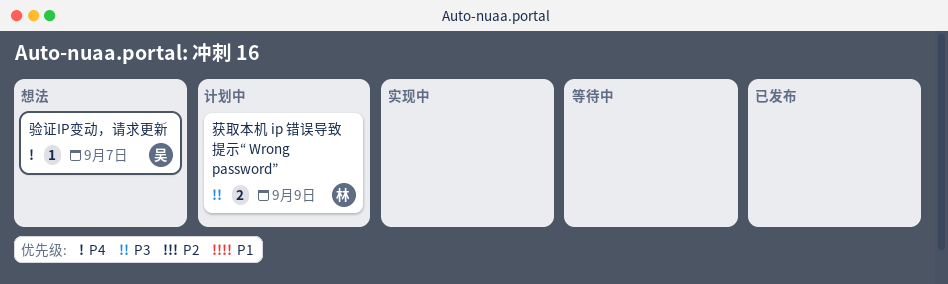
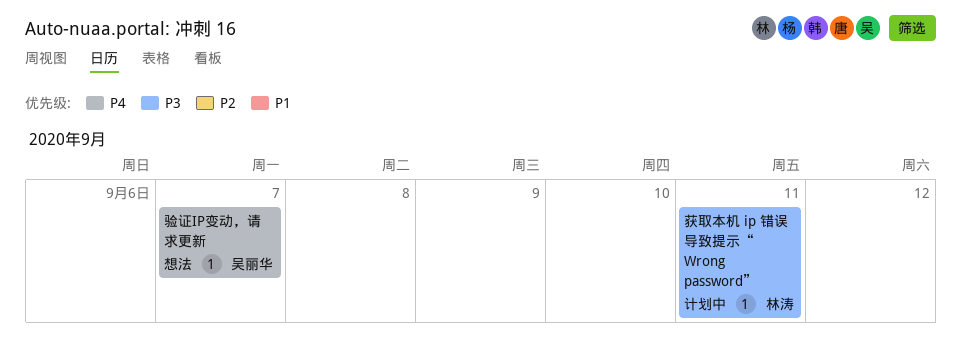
获取本机 ip 错误导致提示“ Wrong password”, estimate: 2 -> 1
获取本机 ip 错误导致提示“ Wrong password”, day: Sep 9 -> Sep 11

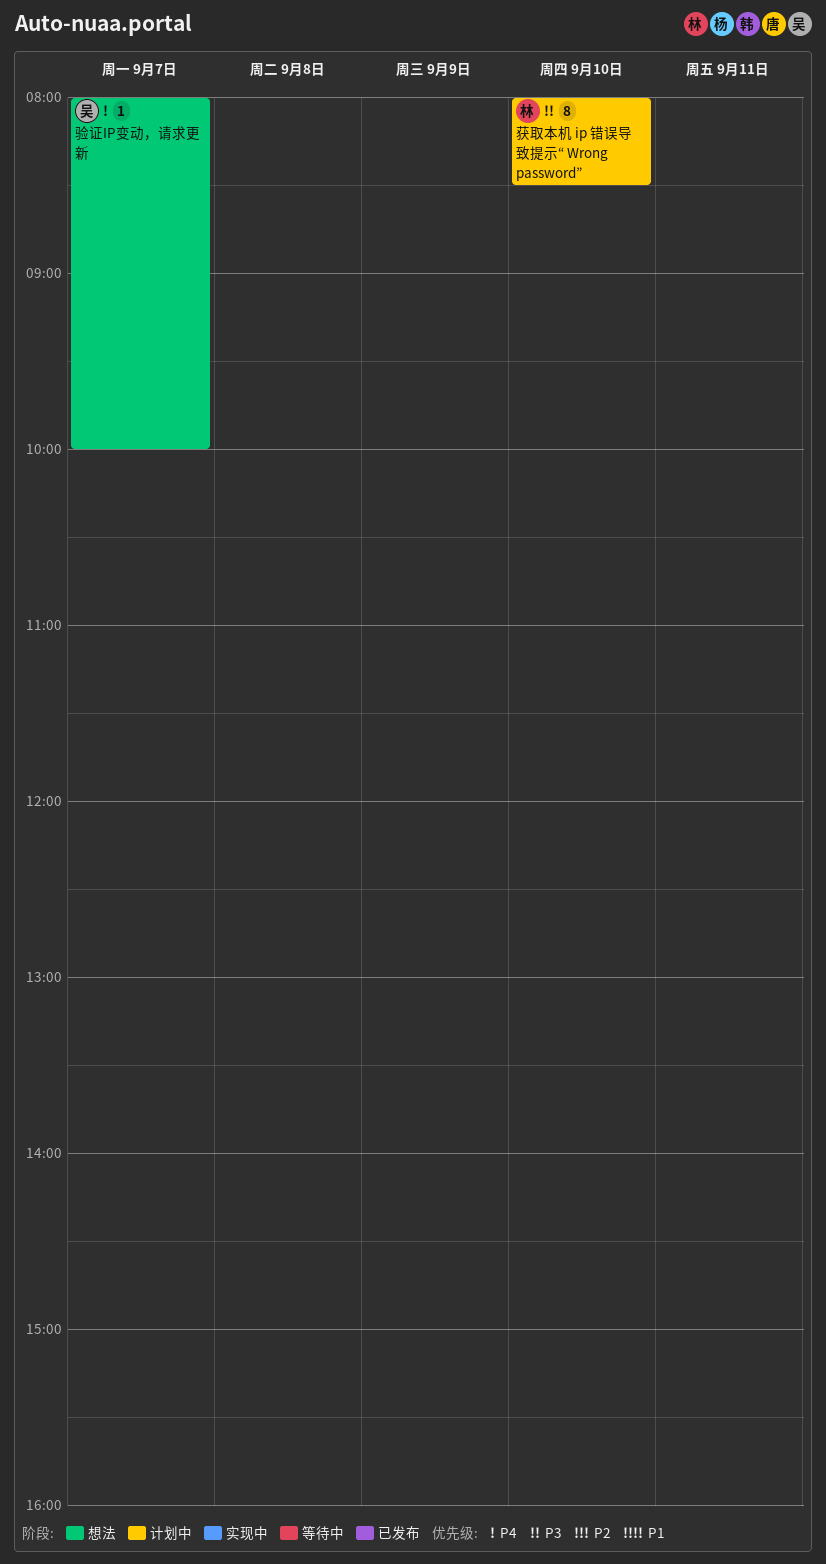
获取本机 ip 错误导致提示“ Wrong password”, estimate: 1 -> 8
获取本机 ip 错误导致提示“ Wrong password”, day: Sep 11 -> Sep 10

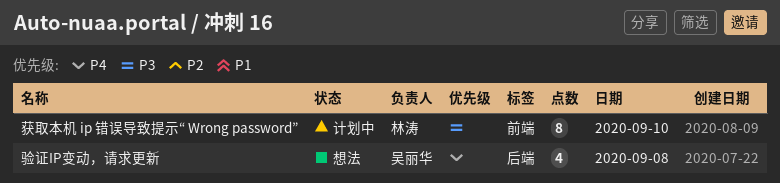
验证IP变动，请求更新, estimate: 1 -> 4
验证IP变动，请求更新, day: Sep 7 -> Sep 8

